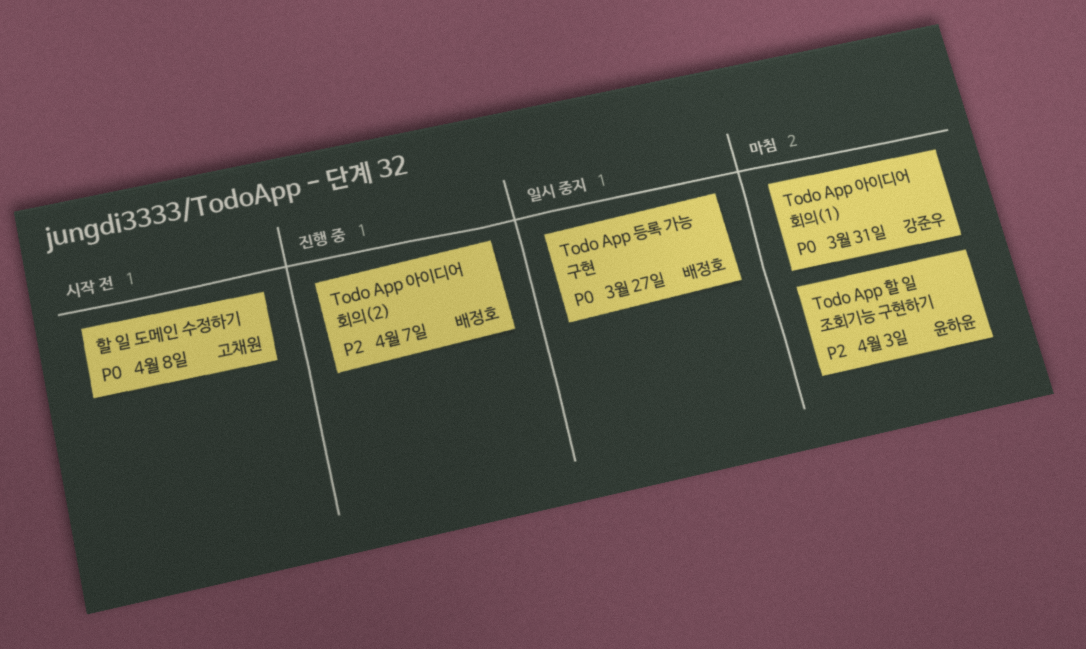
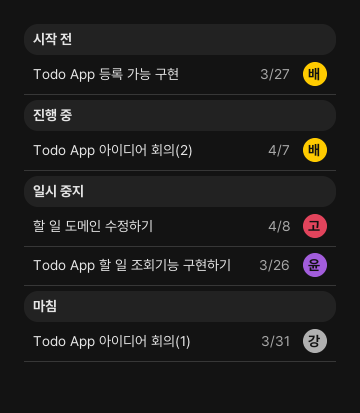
Todo App 등록 가능 구현, status: 일시 중지 -> 시작 전
Todo App 할 일 조회기능 구현하기, status: 마침 -> 일시 중지
Todo App 할 일 조회기능 구현하기, due: Apr 3 -> Mar 26
할 일 도메인 수정하기, status: 시작 전 -> 일시 중지

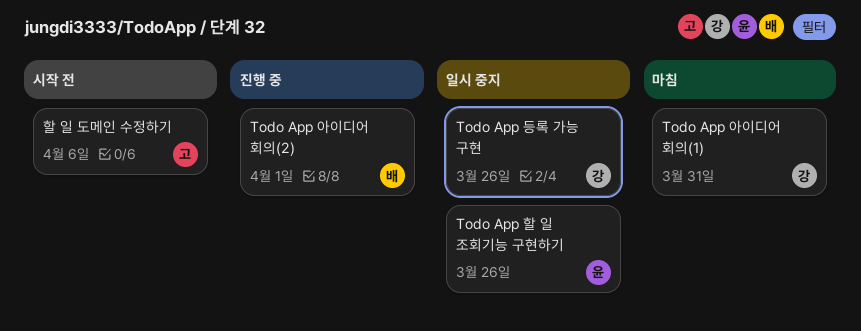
Todo App 등록 가능 구현, status: 시작 전 -> 일시 중지
Todo App 등록 가능 구현, owner: 배 -> 강
Todo App 등록 가능 구현, due: Mar 27 -> Mar 26
Todo App 아이디어 회의(2), due: Apr 7 -> Apr 1
할 일 도메인 수정하기, status: 일시 중지 -> 시작 전
할 일 도메인 수정하기, due: Apr 8 -> Apr 6

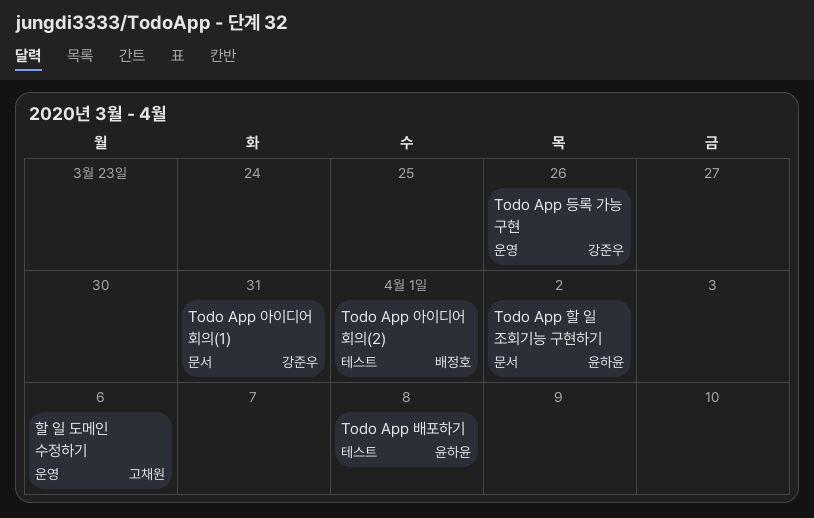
Todo App 배포하기: none -> present
Todo App 할 일 조회기능 구현하기, due: Mar 26 -> Apr 2

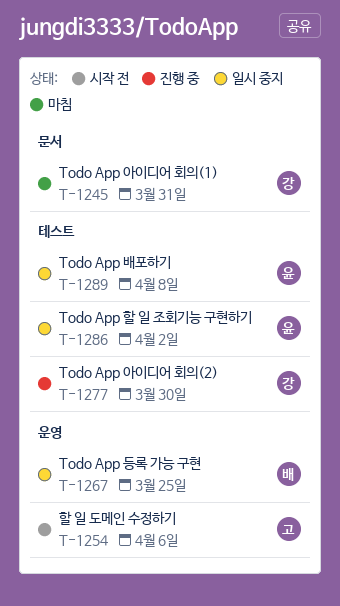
Todo App 등록 가능 구현, owner: 강준우 -> 배정호
Todo App 등록 가능 구현, due: Mar 26 -> Mar 25
Todo App 아이디어 회의(2), owner: 배정호 -> 강준우
Todo App 아이디어 회의(2), due: Apr 1 -> Mar 30
Todo App 할 일 조회기능 구현하기, label: 문서 -> 테스트

